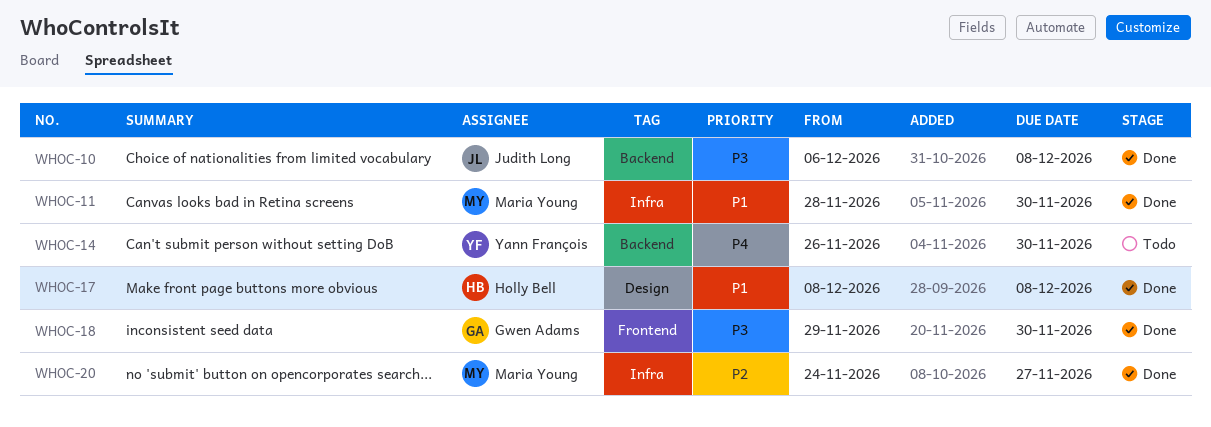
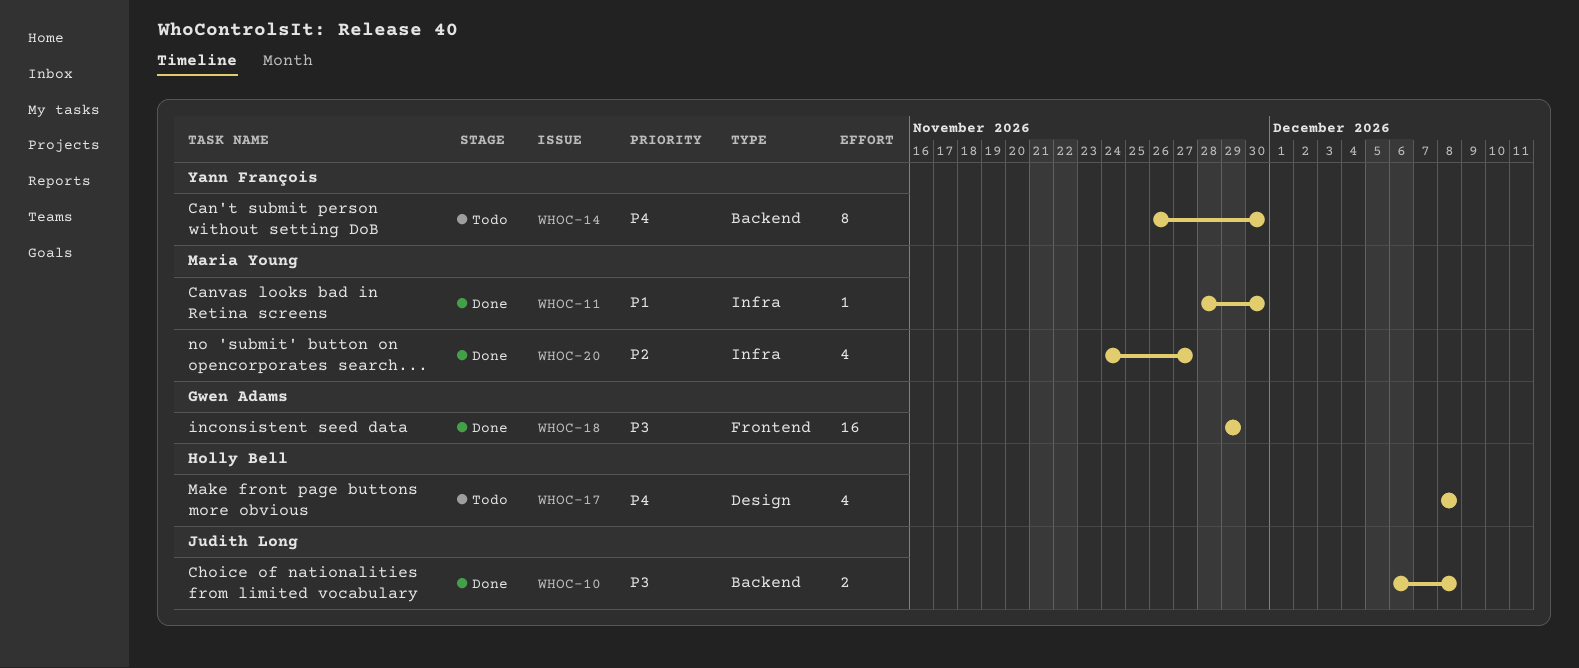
WHOC-17, status: Done -> Todo
WHOC-17, priority: P1 -> P4
WHOC-18, due: Nov 30 -> Nov 29

